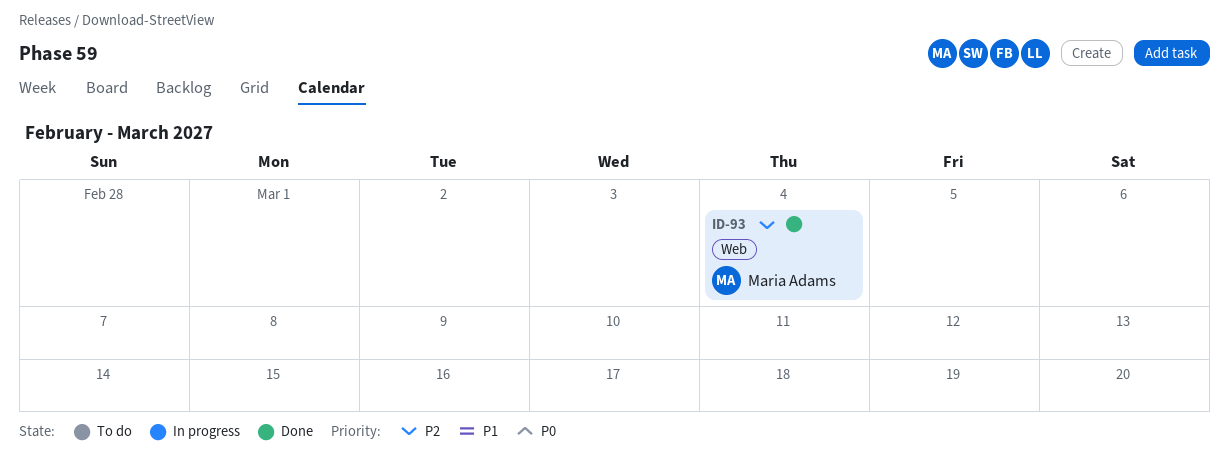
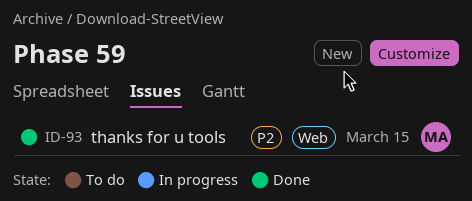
ID-93, due: Mar 4 -> Mar 15

